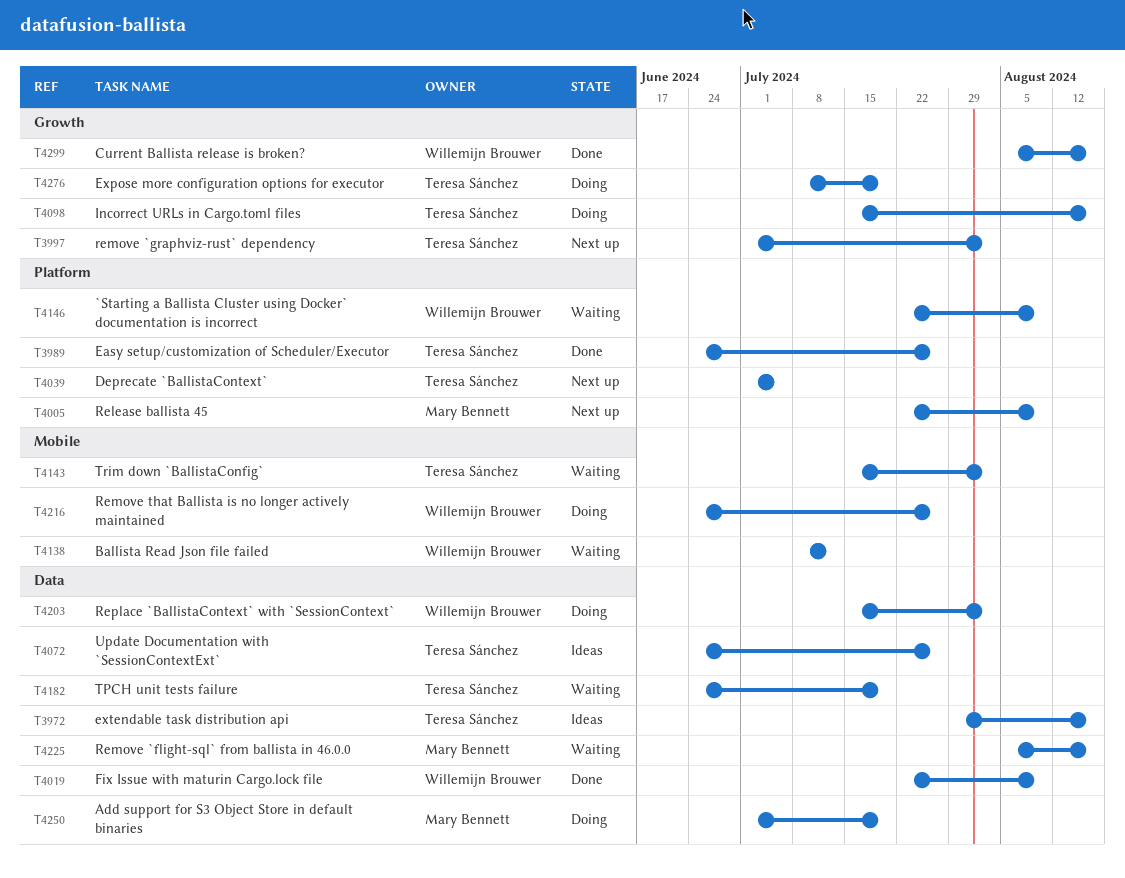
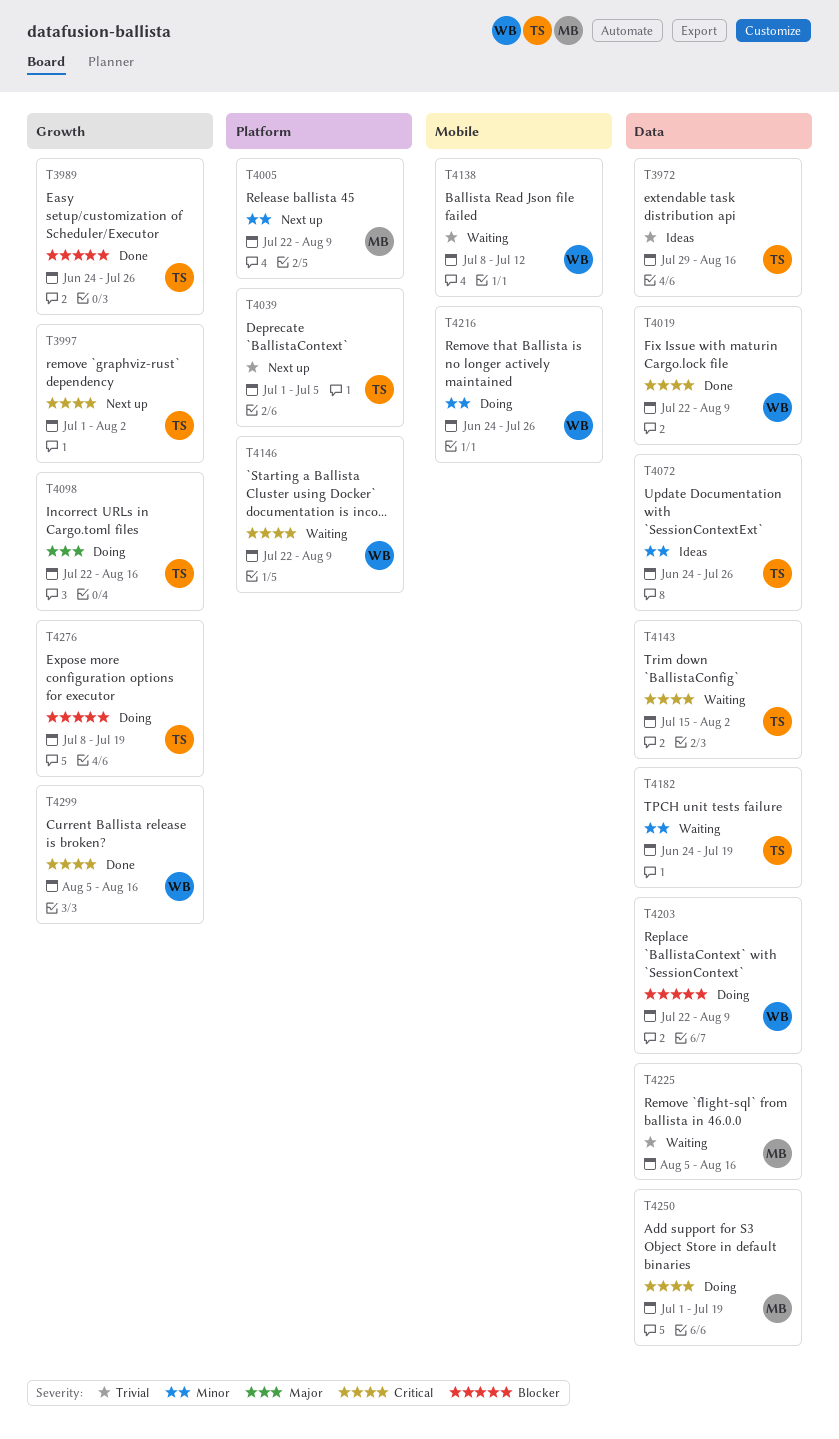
T3989, label: Platform -> Growth
T4098, start: Jul 15 -> Jul 22
T4143, label: Mobile -> Data
T4203, start: Jul 15 -> Jul 22
T4203, due: Aug 2 -> Aug 9

